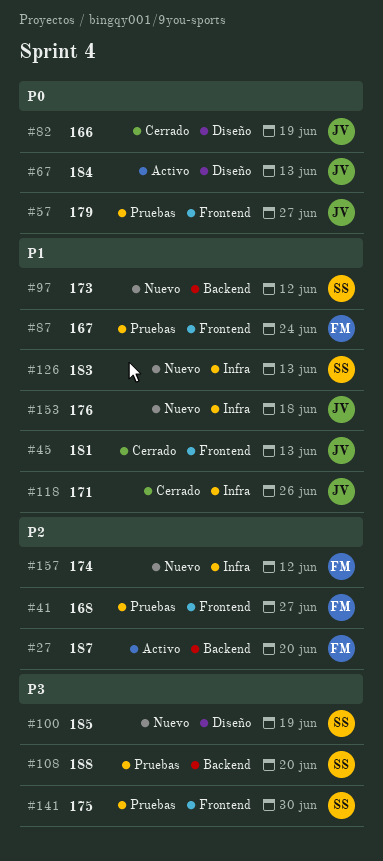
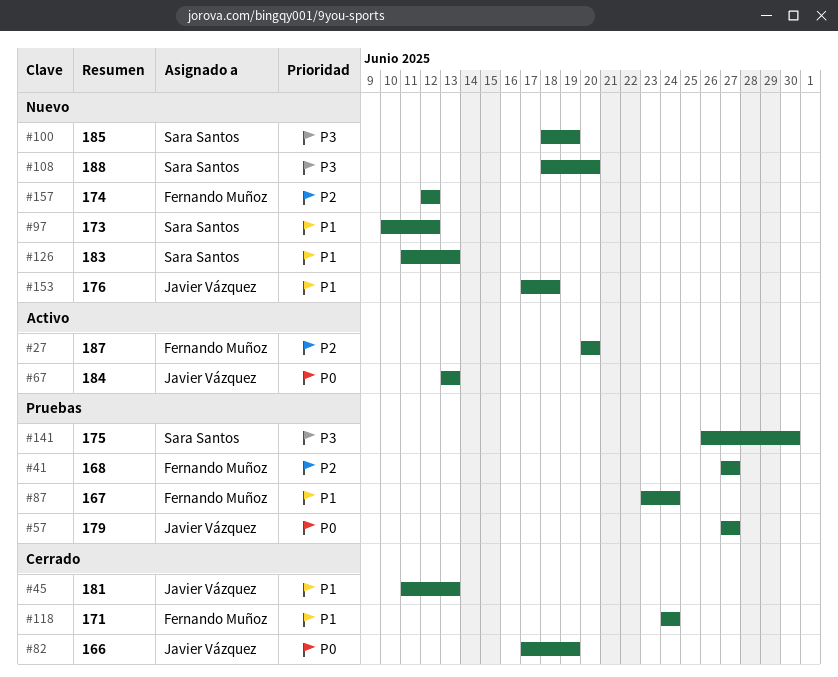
#108, status: Pruebas -> Nuevo
#118, owner: Javier Vázquez -> Fernando Muñoz
#118, due: Jun 26 -> Jun 24

